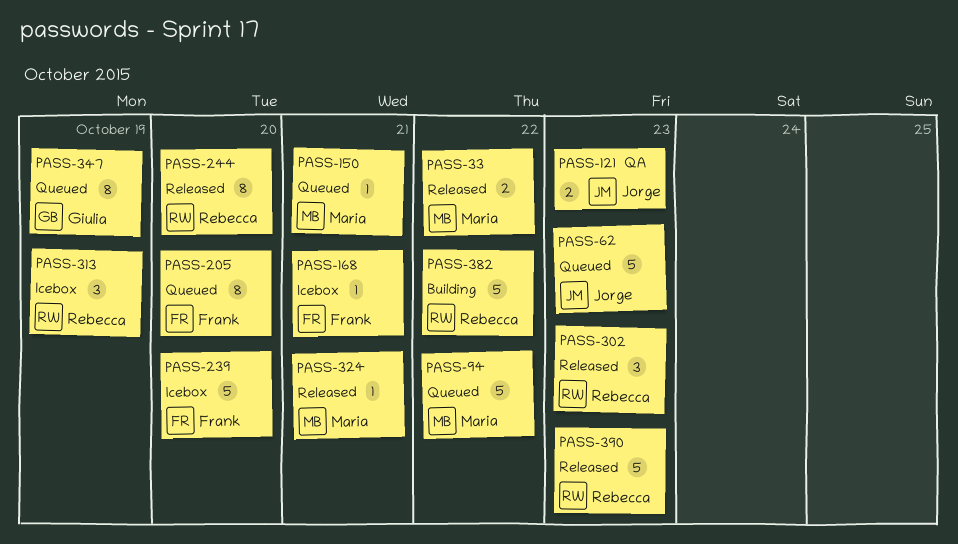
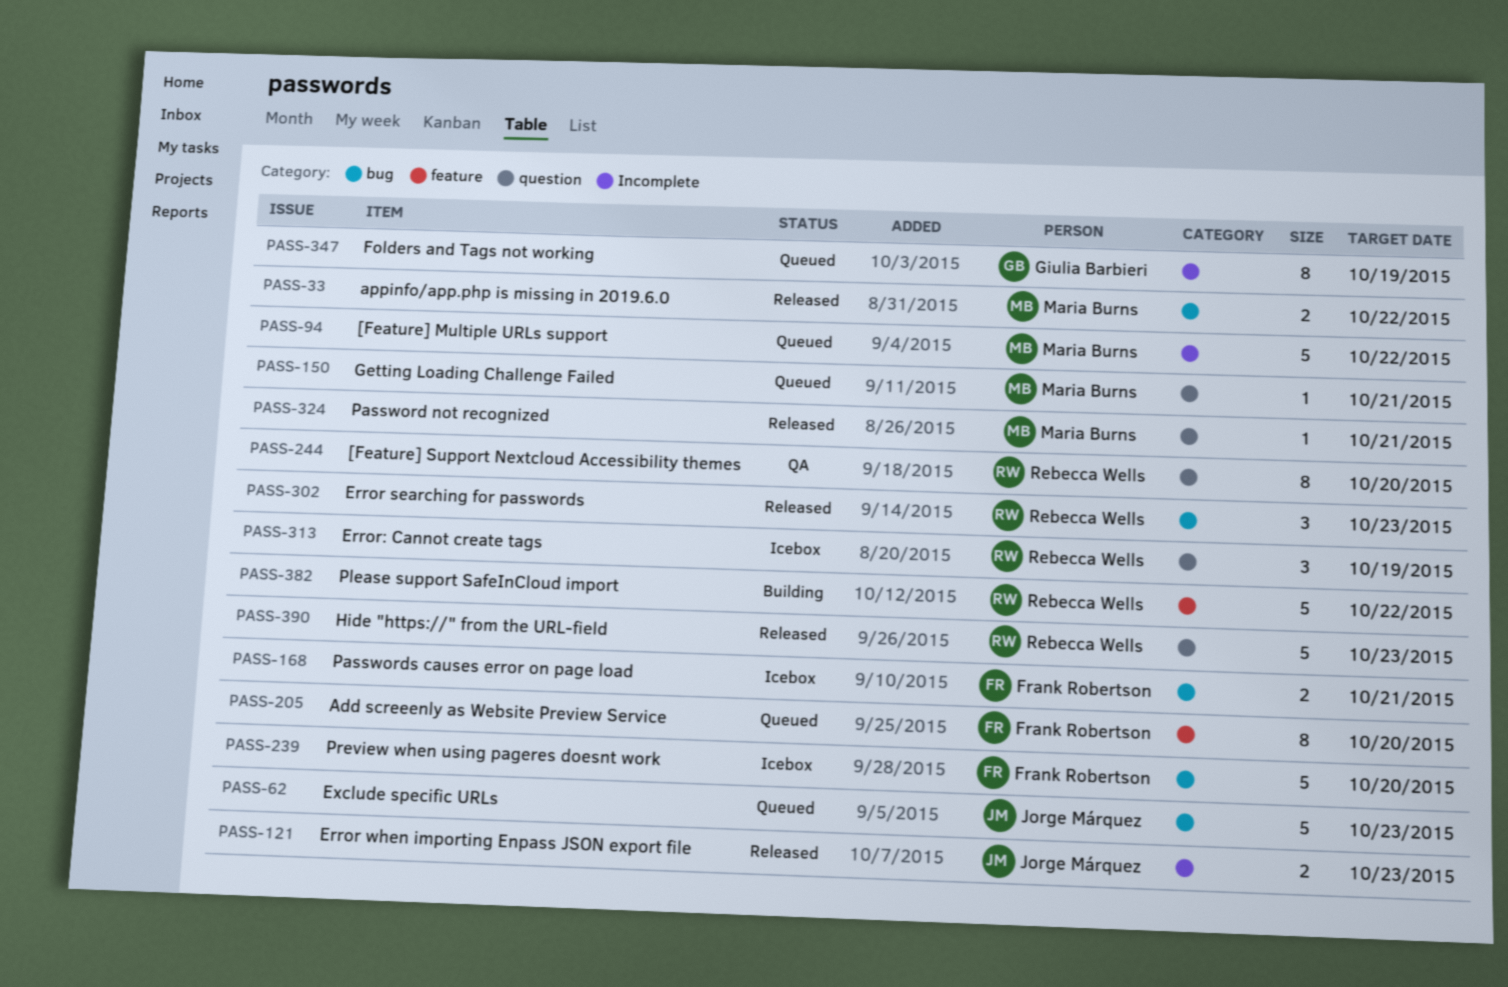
PASS-121, status: QA -> Released
PASS-168, estimate: 1 -> 2
PASS-244, status: Released -> QA

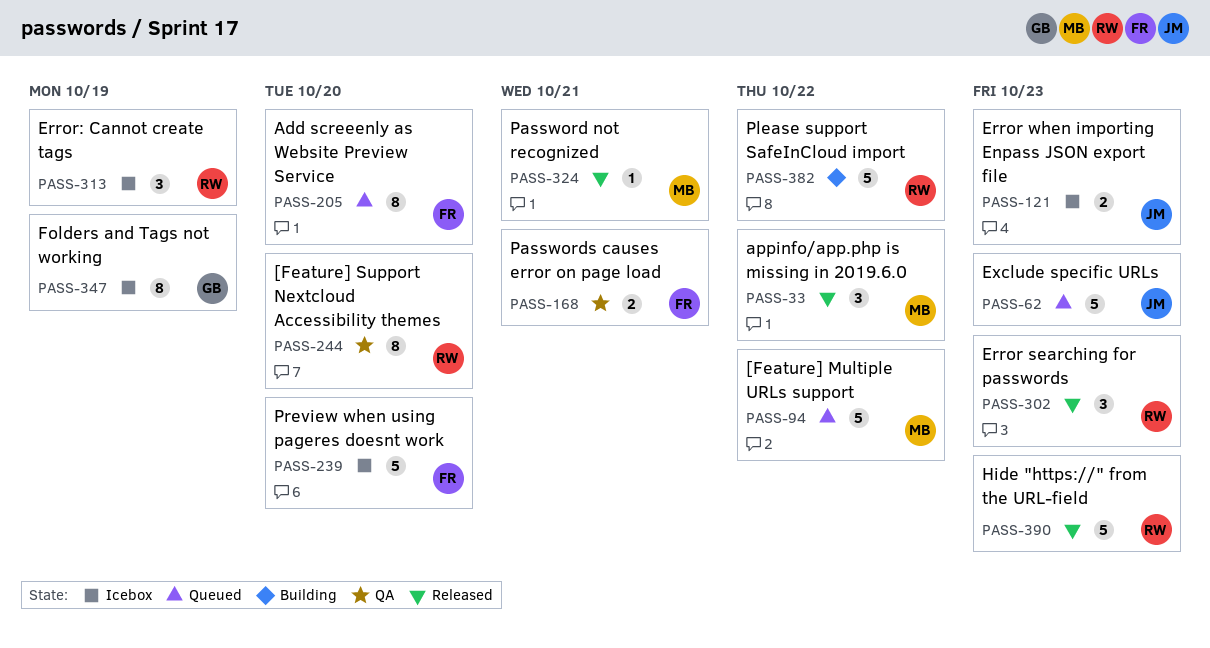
PASS-33, estimate: 2 -> 3
PASS-121, status: Released -> Icebox
PASS-150: present -> none
PASS-168, status: Icebox -> QA
PASS-347, status: Queued -> Icebox

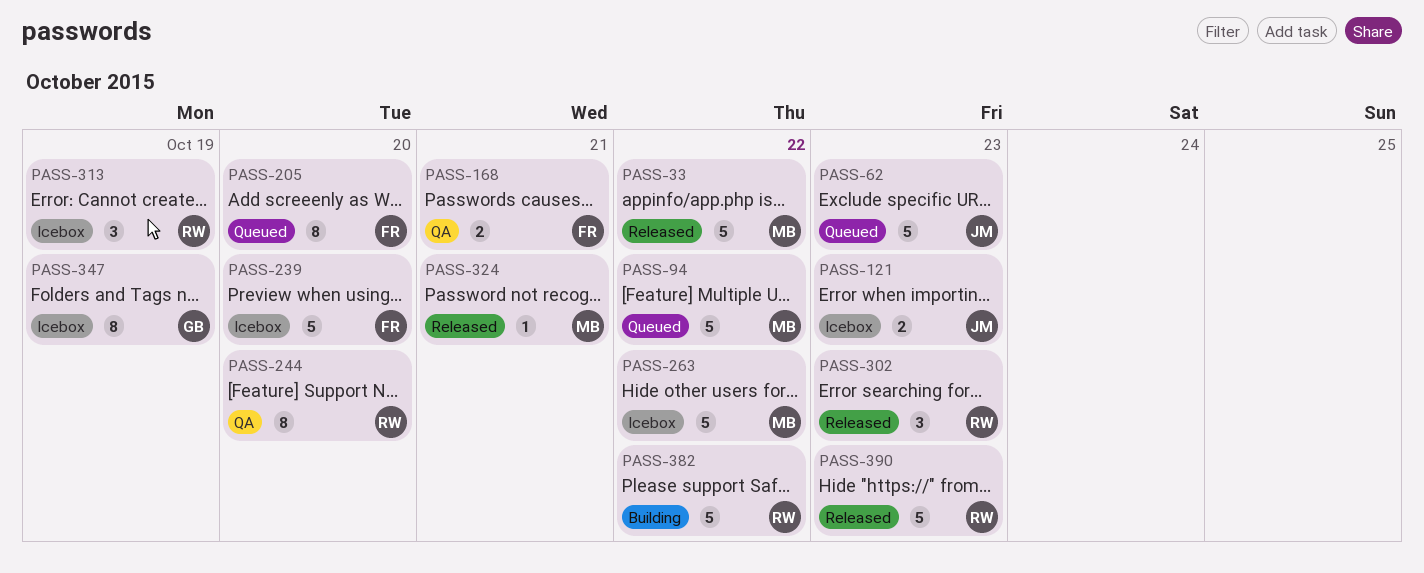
PASS-33, estimate: 3 -> 5
PASS-263: none -> present

